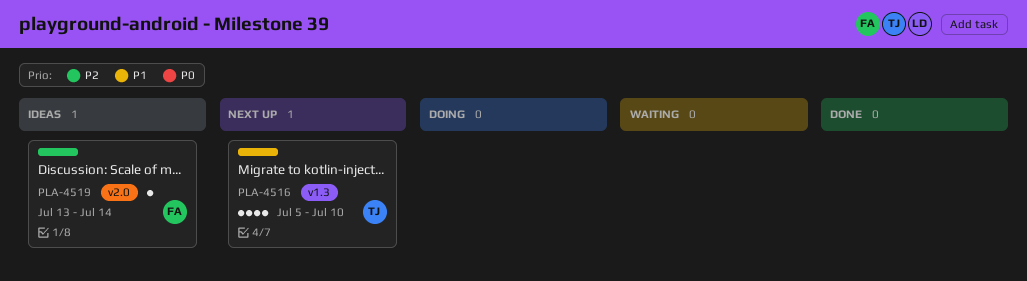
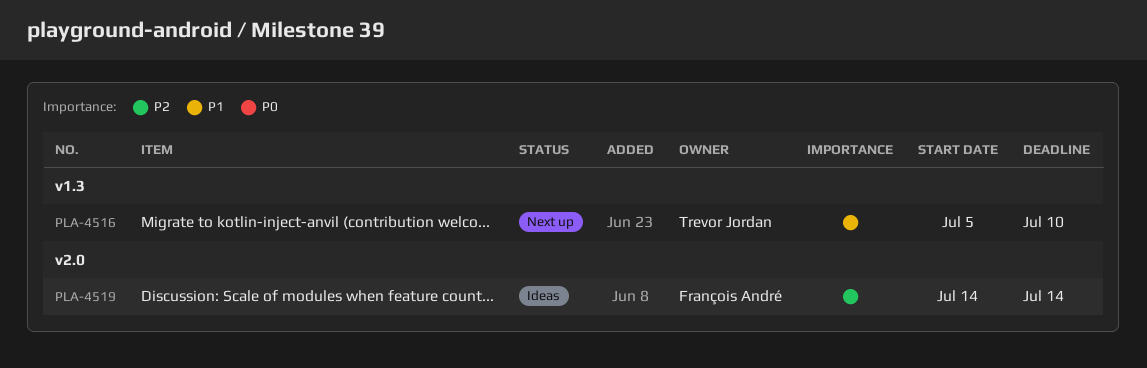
PLA-4519, start: Jul 13 -> Jul 14

